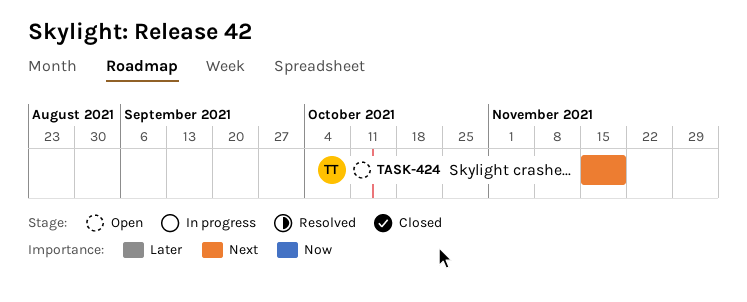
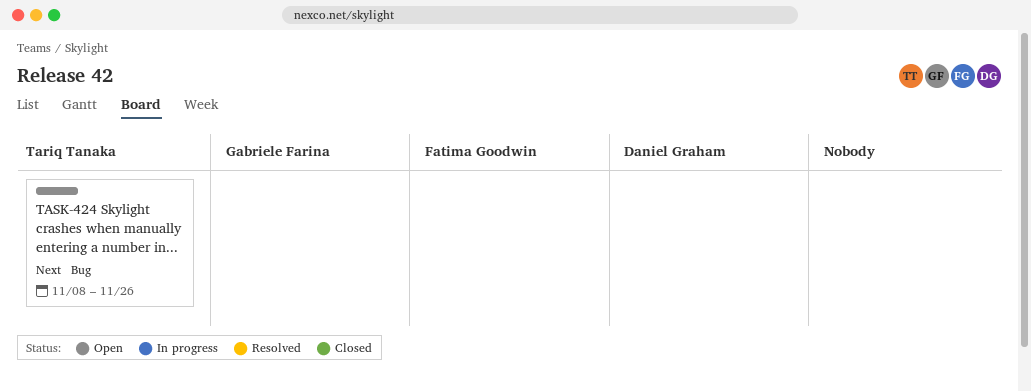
TASK-424, start: Nov 15 -> Nov 8
TASK-424, due: Nov 19 -> Nov 26

